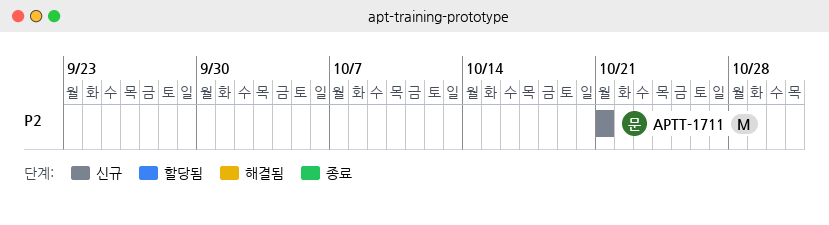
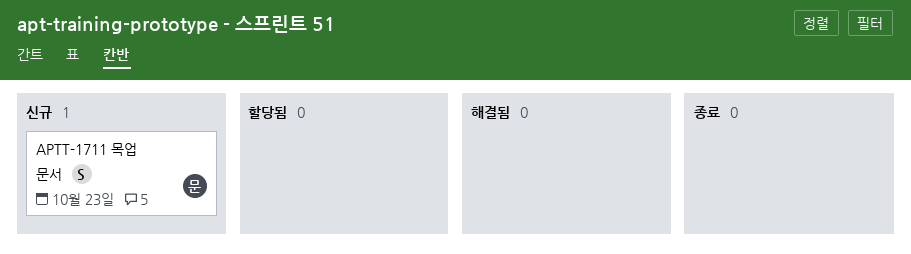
APTT-1711, estimate: M -> S
APTT-1711, due: Oct 21 -> Oct 23

